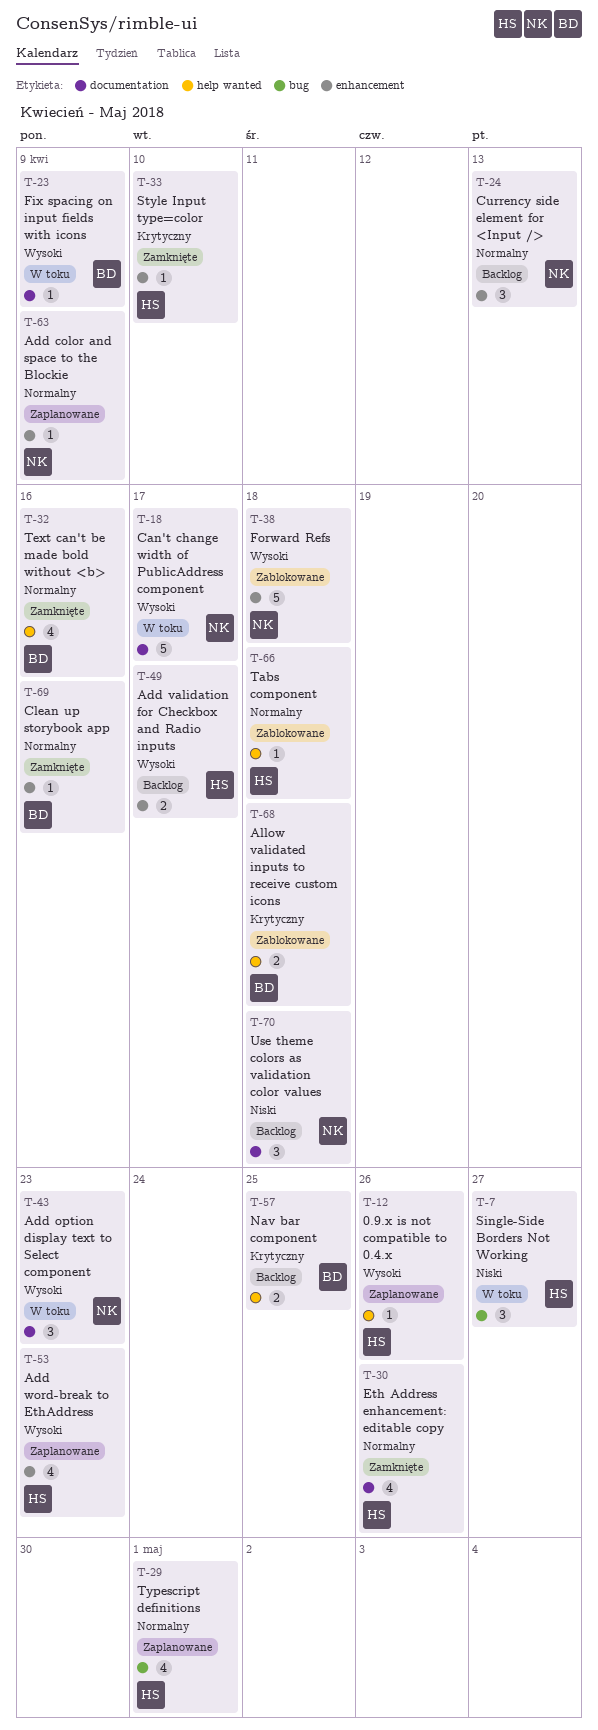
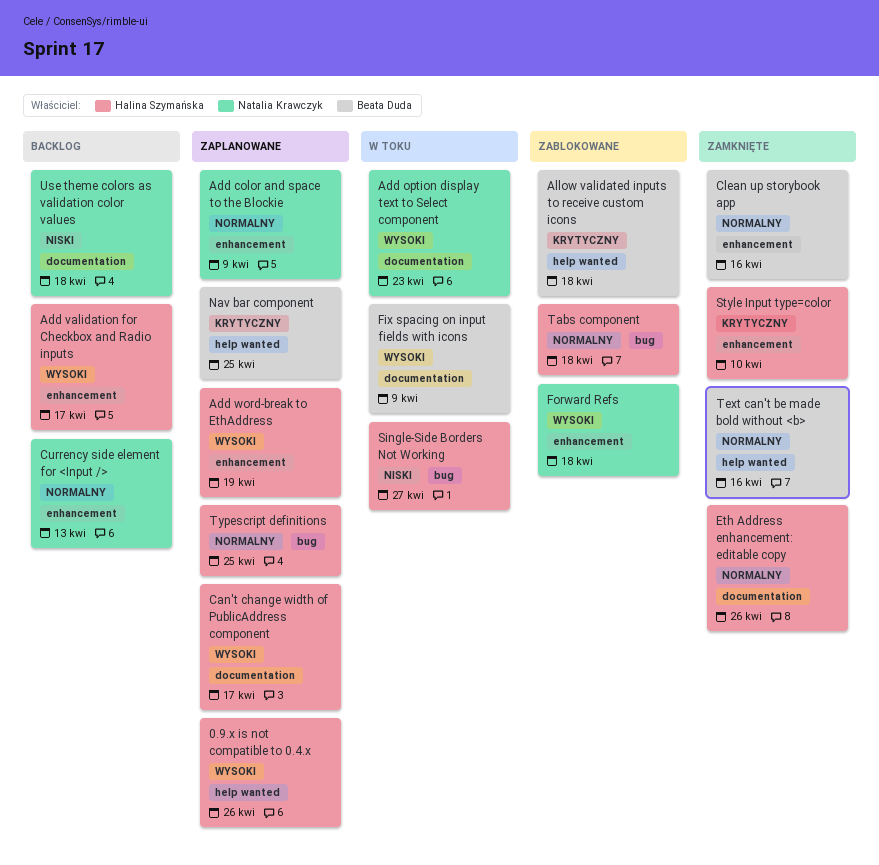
Add word-break to EthAddress, due: Apr 23 -> Apr 19
Can't change width of PublicAddress component, status: W toku -> Zaplanowane
Can't change width of PublicAddress component, owner: Natalia Krawczyk -> Halina Szymańska
Nav bar component, status: Backlog -> Zaplanowane
Tabs component, label: help wanted -> bug
Typescript definitions, due: May 1 -> Apr 25

